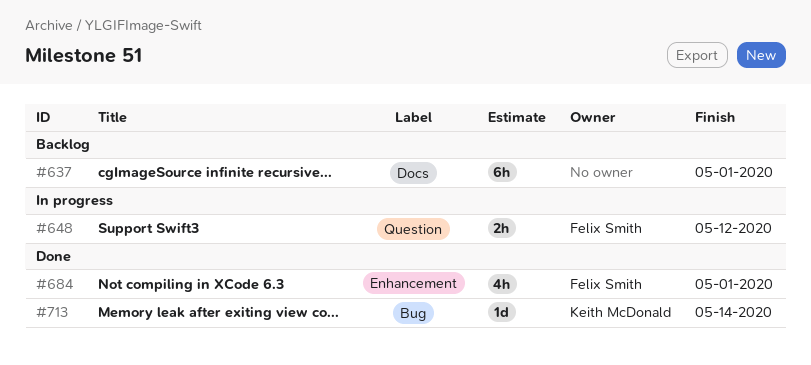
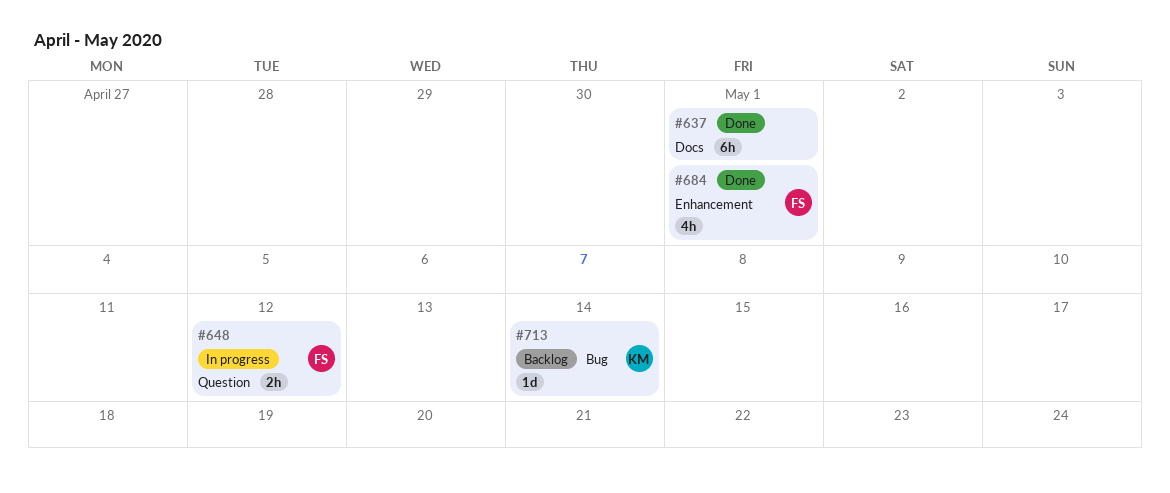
#637, status: Backlog -> Done
#713, status: Done -> Backlog

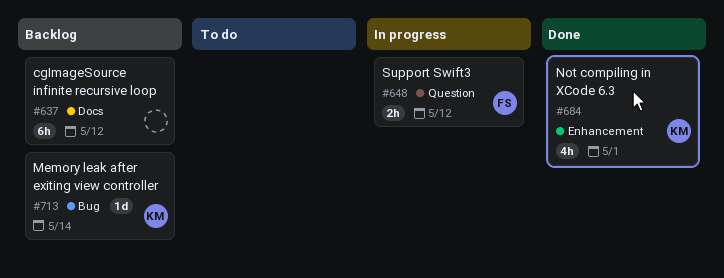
#637, status: Done -> Backlog
#637, due: May 1 -> May 12
#684, owner: FS -> KM

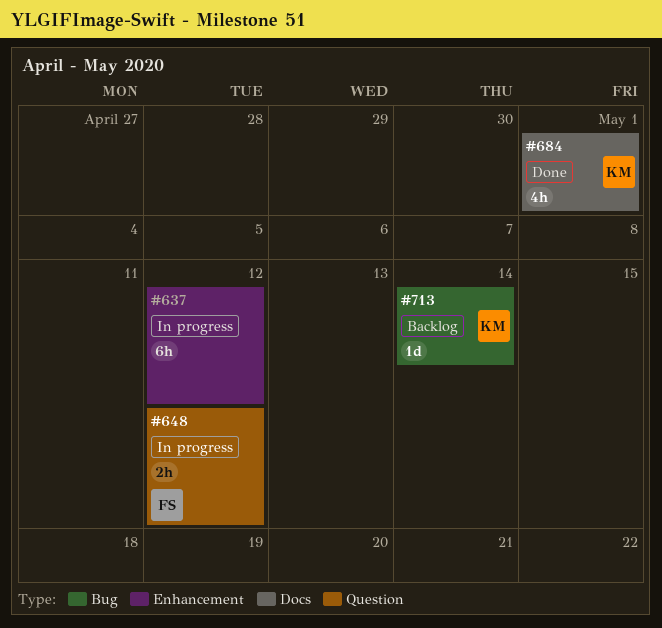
#637, status: Backlog -> In progress
#637, label: Docs -> Enhancement
#684, label: Enhancement -> Docs

